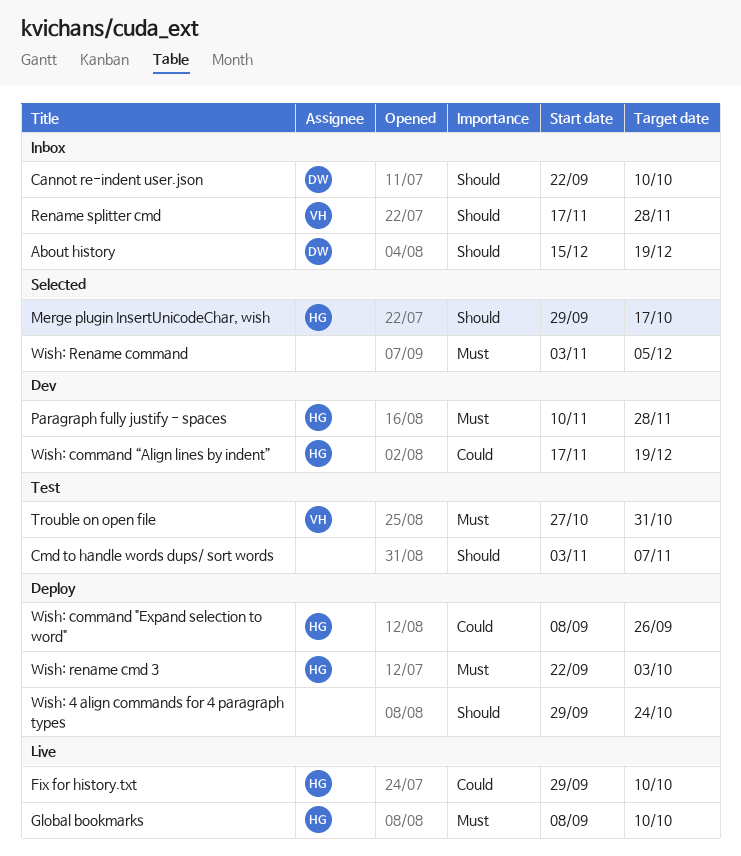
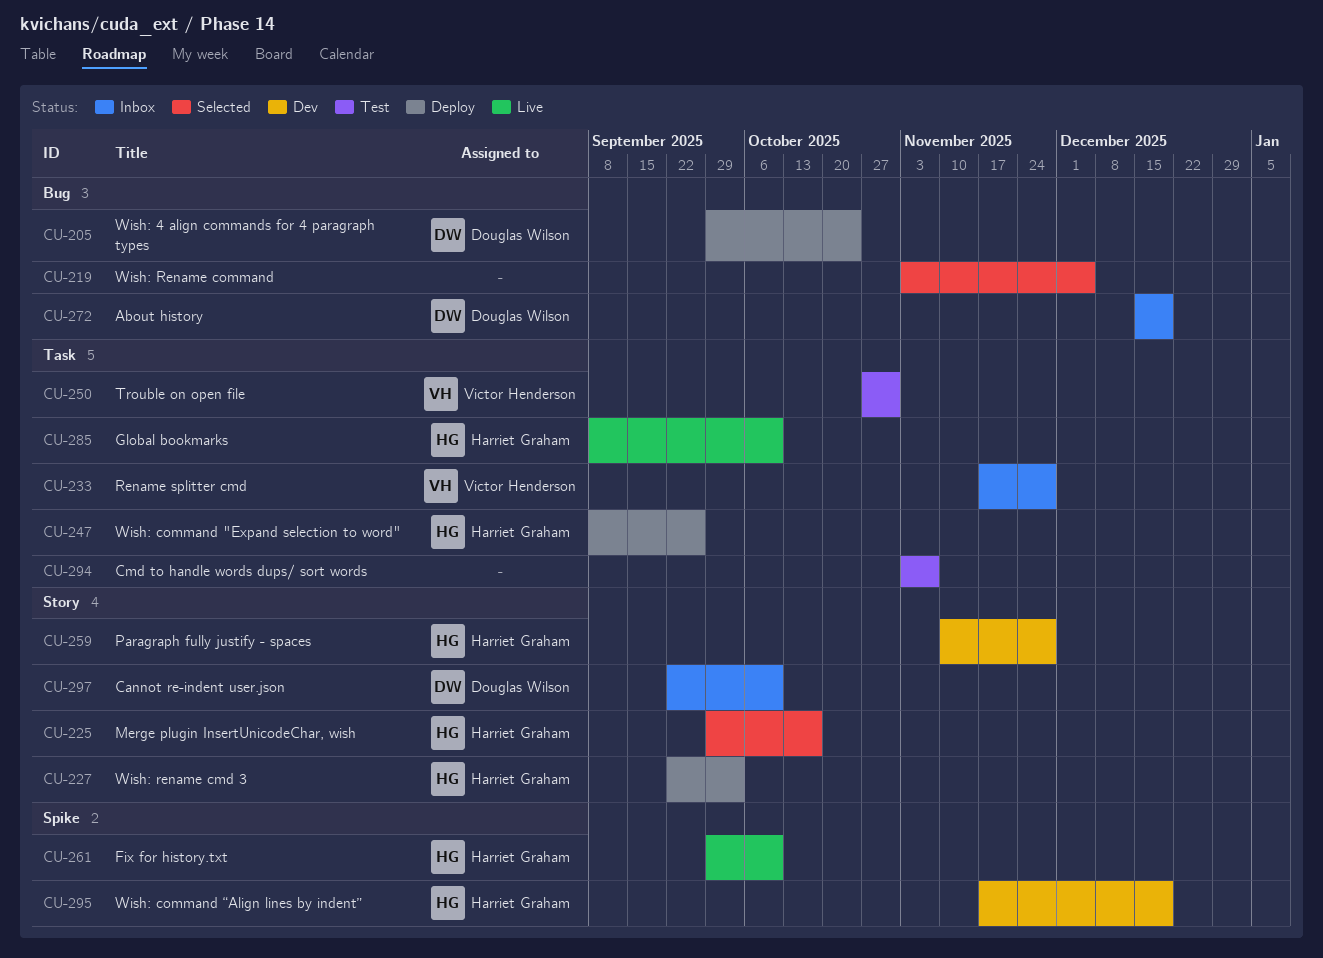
Wish: 4 align commands for 4 paragraph types, owner: none -> Douglas Wilson

